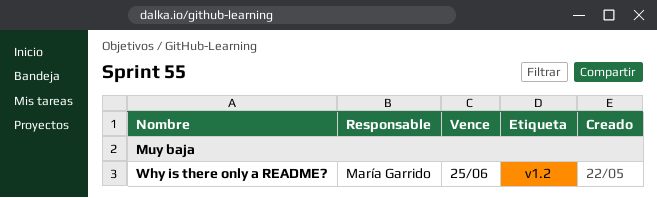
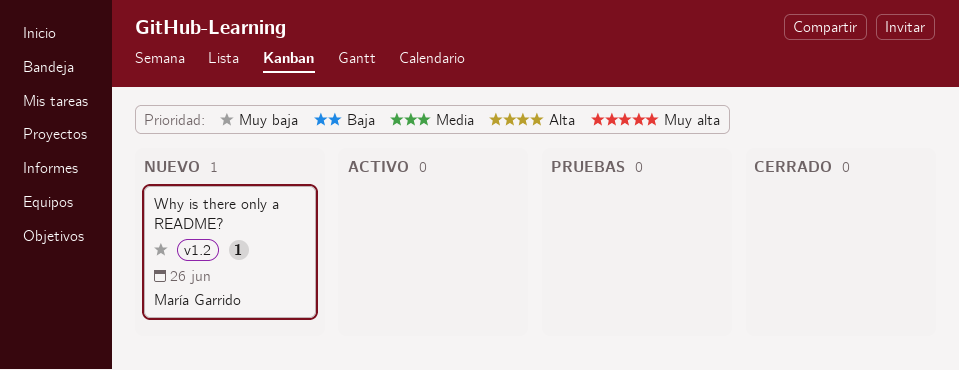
Why is there only a README?, due: Jun 25 -> Jun 26

